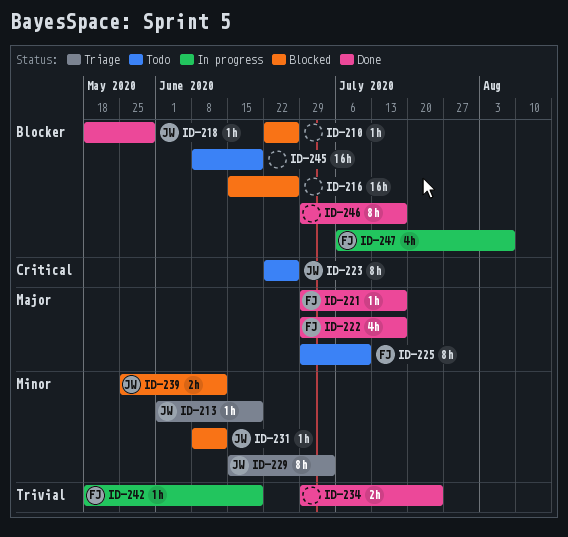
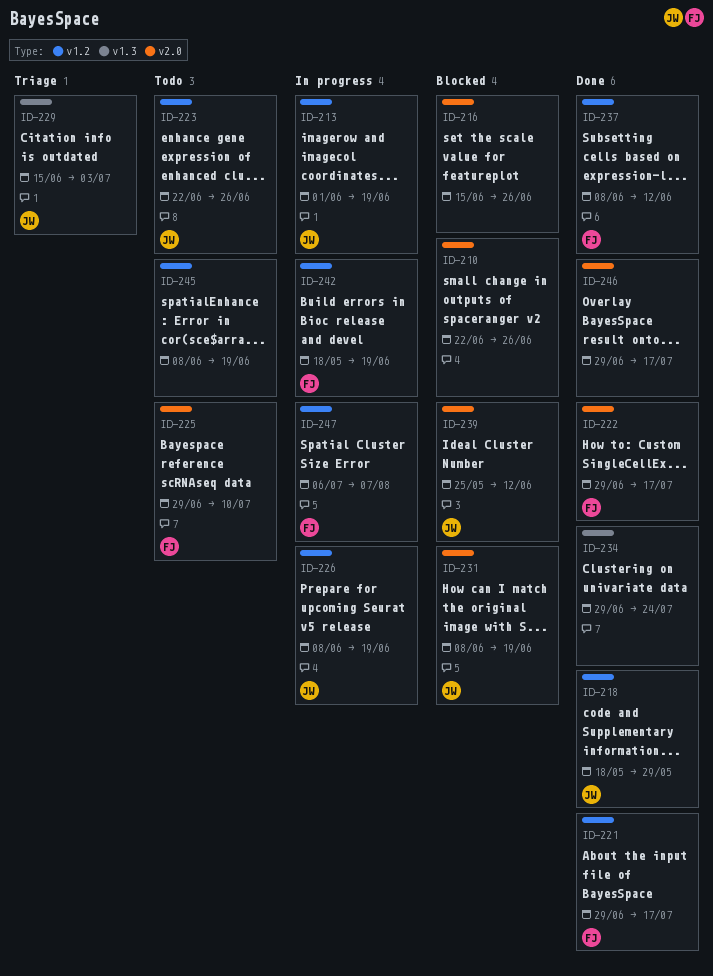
ID-213, status: Triage -> In progress
ID-226: none -> present
ID-231, due: Jun 12 -> Jun 19
ID-237: none -> present

